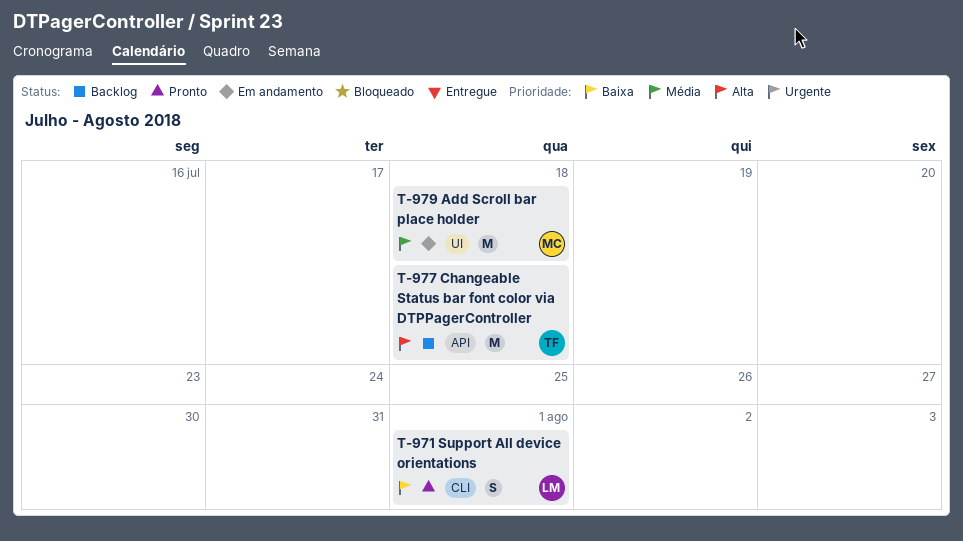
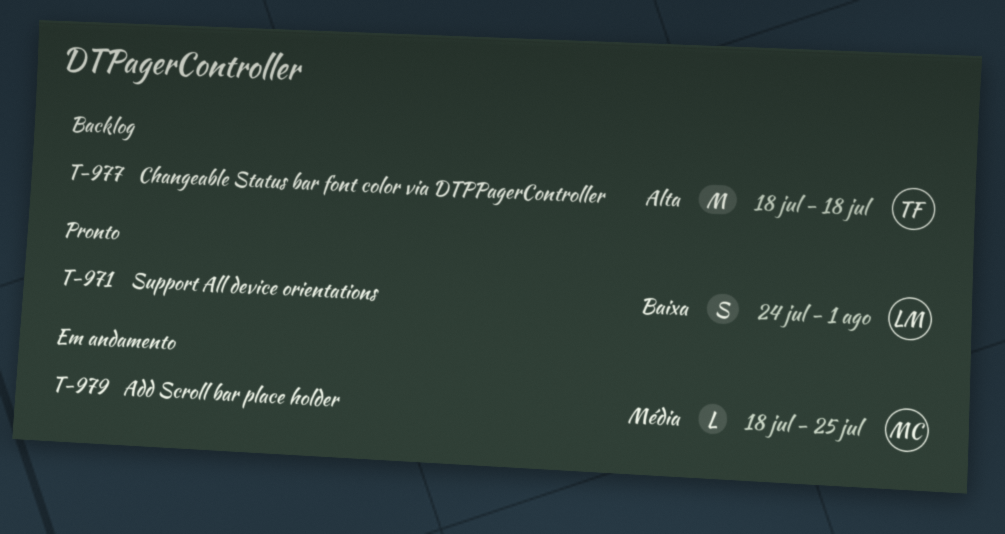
T-979, estimate: M -> L
T-979, due: Jul 18 -> Jul 25

